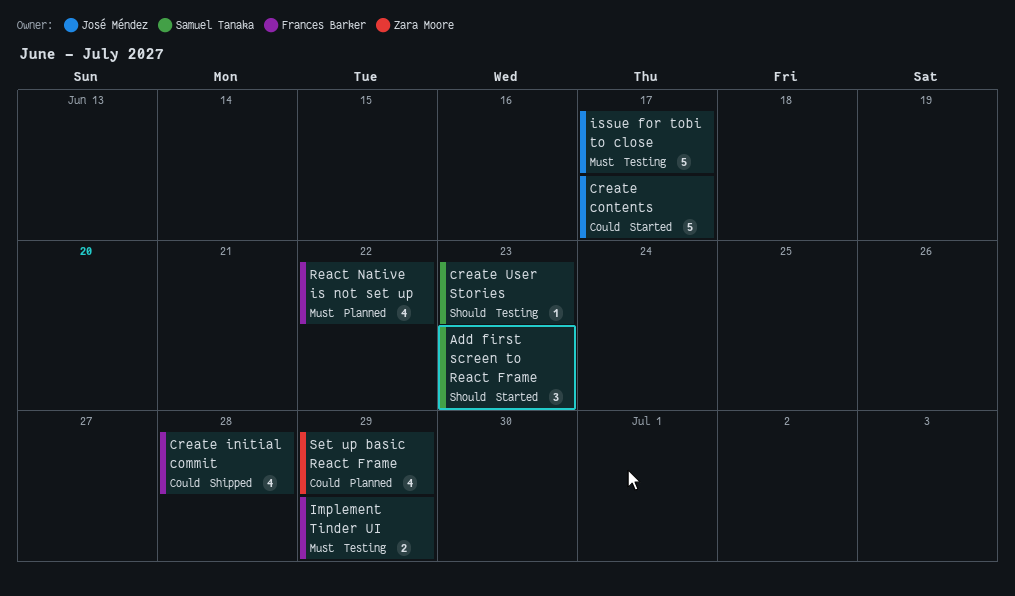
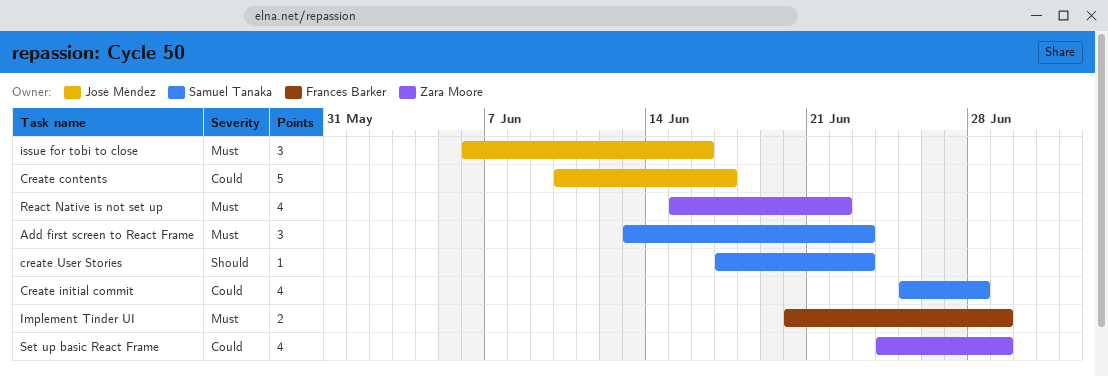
Add first screen to React Frame, priority: Should -> Must
Create initial commit, owner: Frances Barker -> Samuel Tanaka
issue for tobi to close, estimate: 5 -> 3
issue for tobi to close, due: Jun 17 -> Jun 16
React Native is not set up, owner: Frances Barker -> Zara Moore

